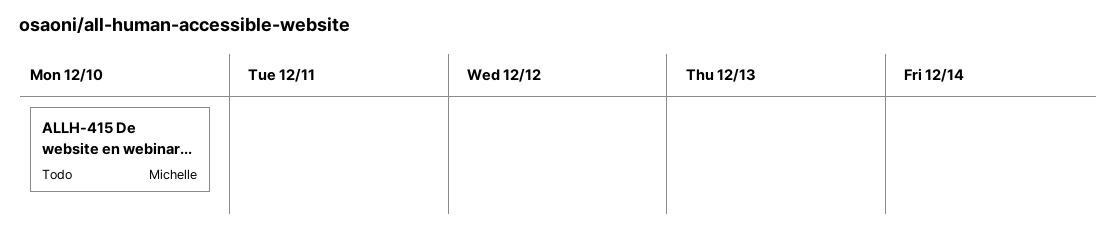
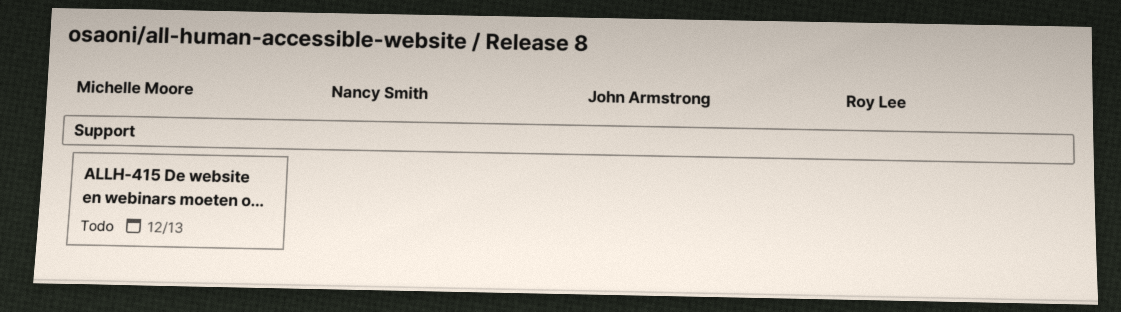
ALLH-415, due: Dec 10 -> Dec 13

